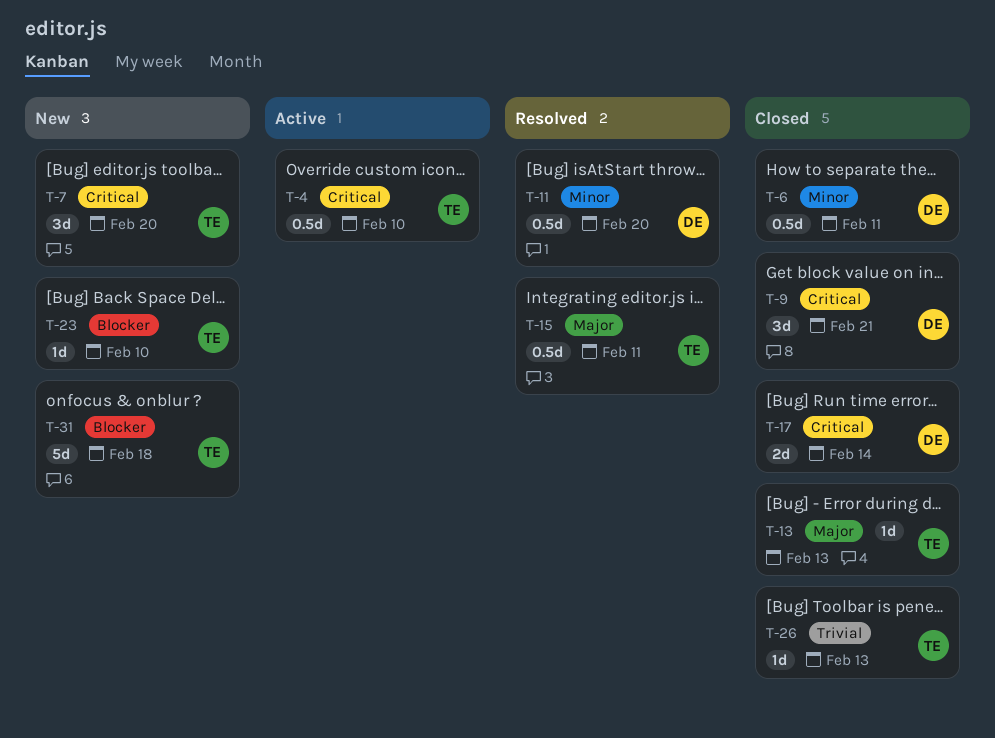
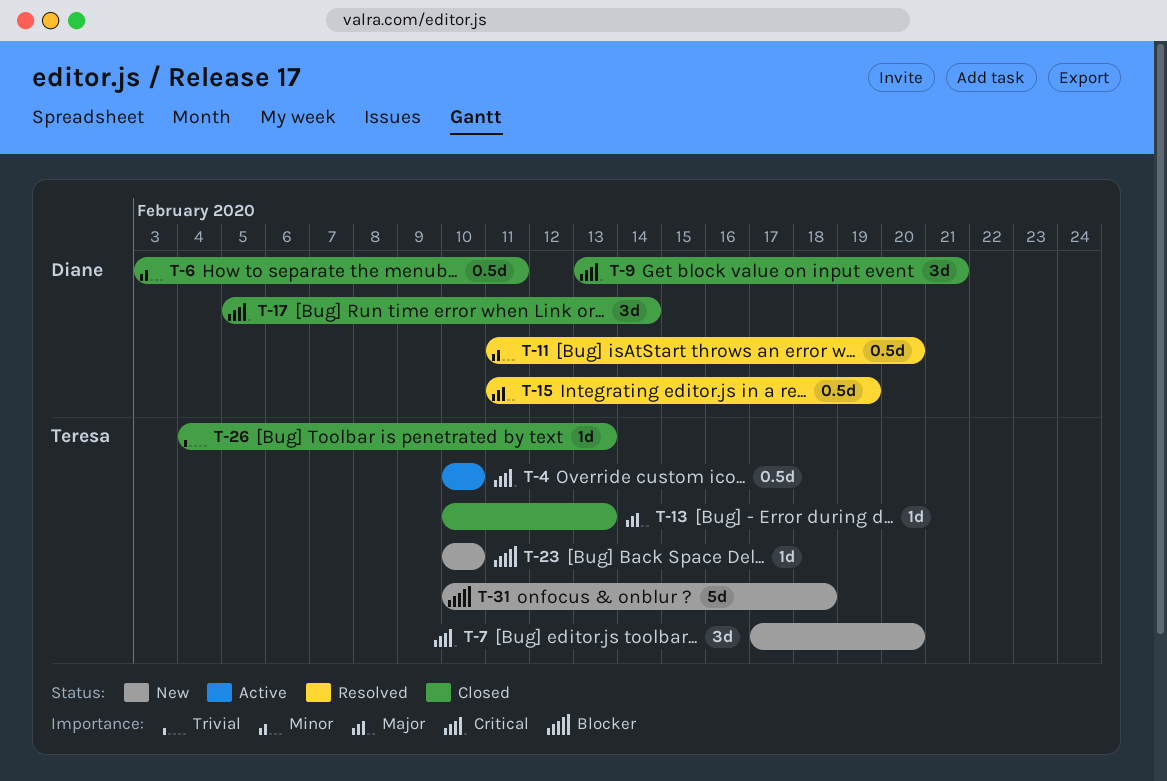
T-15, owner: Teresa -> Diane
T-15, due: Feb 11 -> Feb 19
T-17, estimate: 2d -> 3d

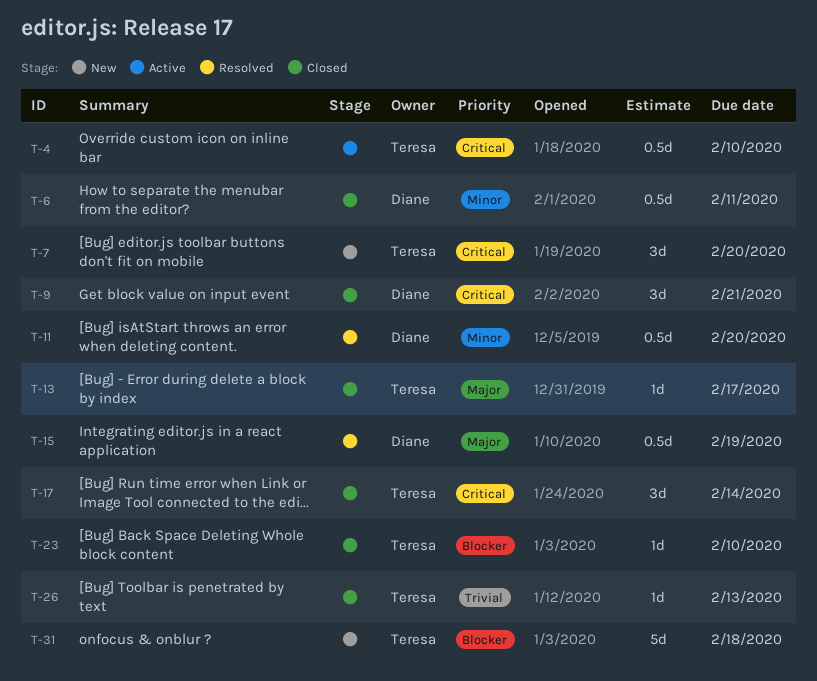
T-13, due: Feb 13 -> Feb 17
T-17, owner: Diane -> Teresa
T-23, status: New -> Closed

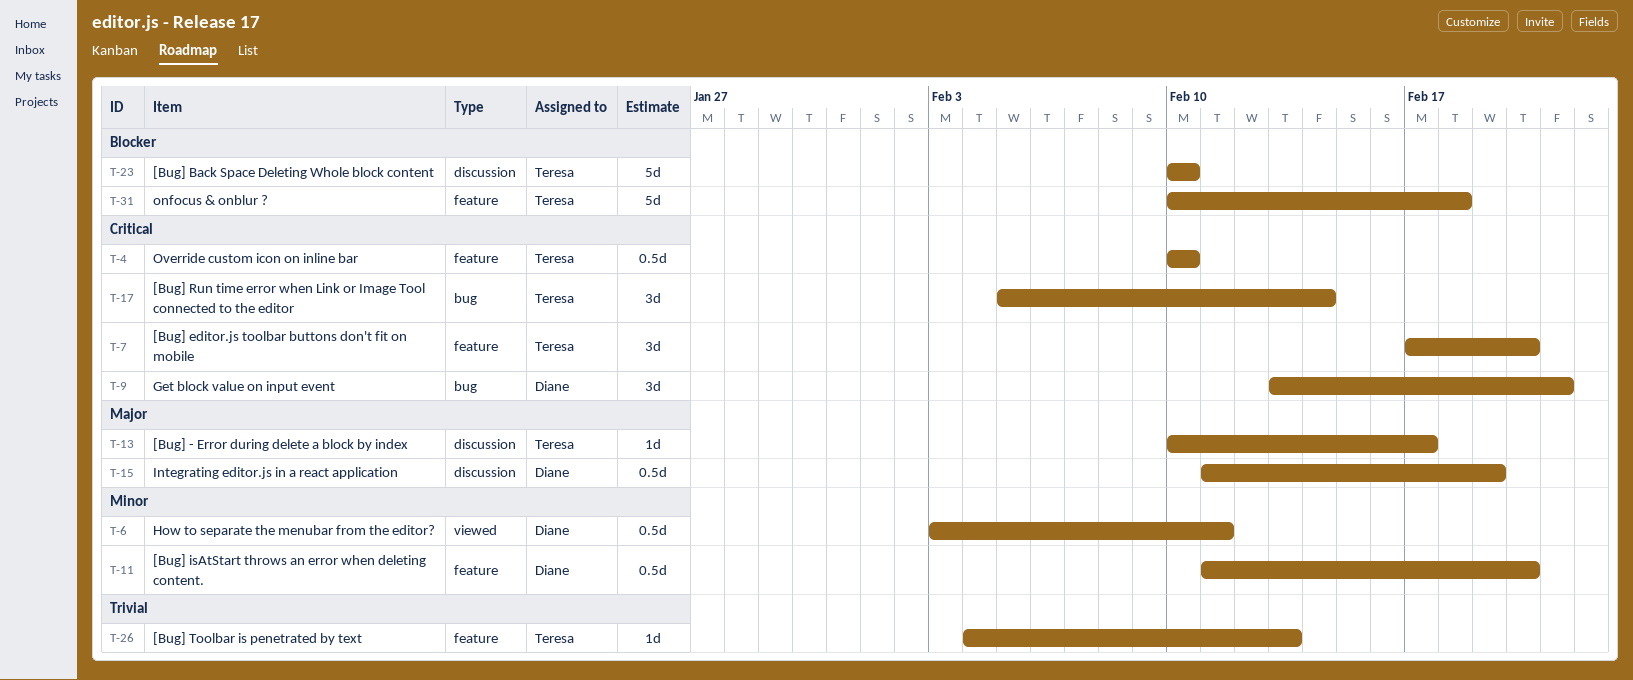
T-23, estimate: 1d -> 5d

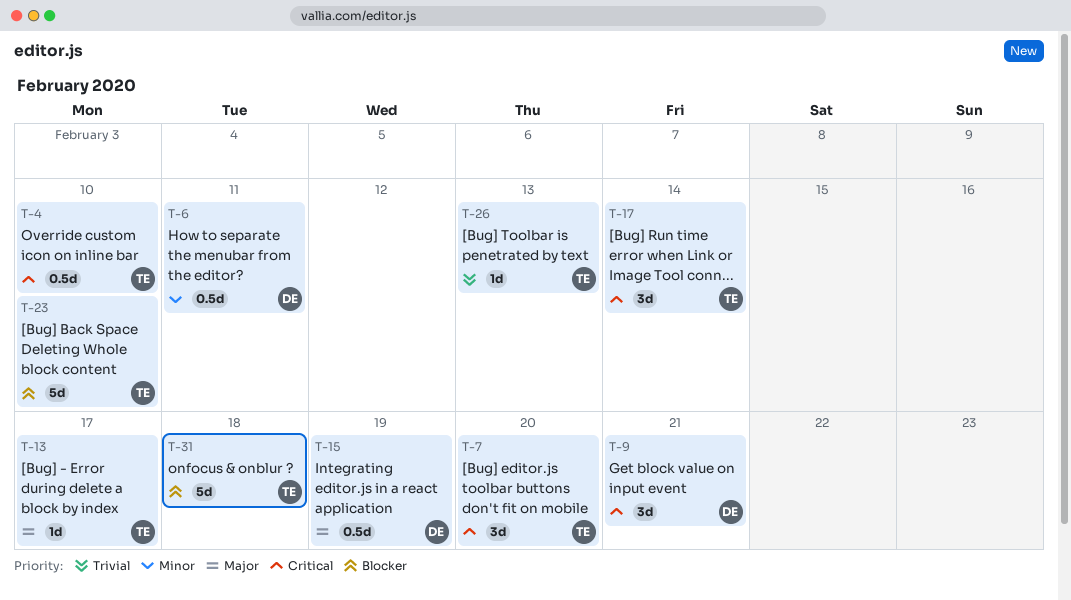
T-11: present -> none

